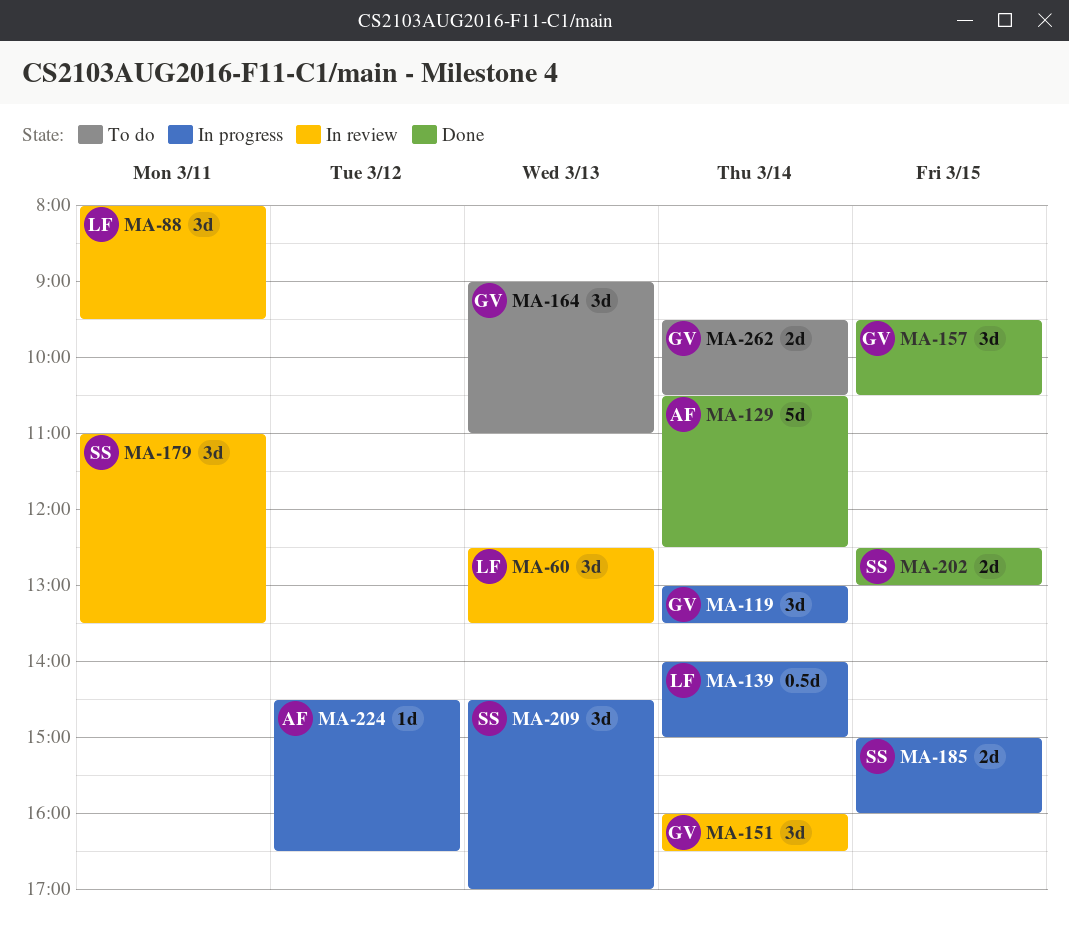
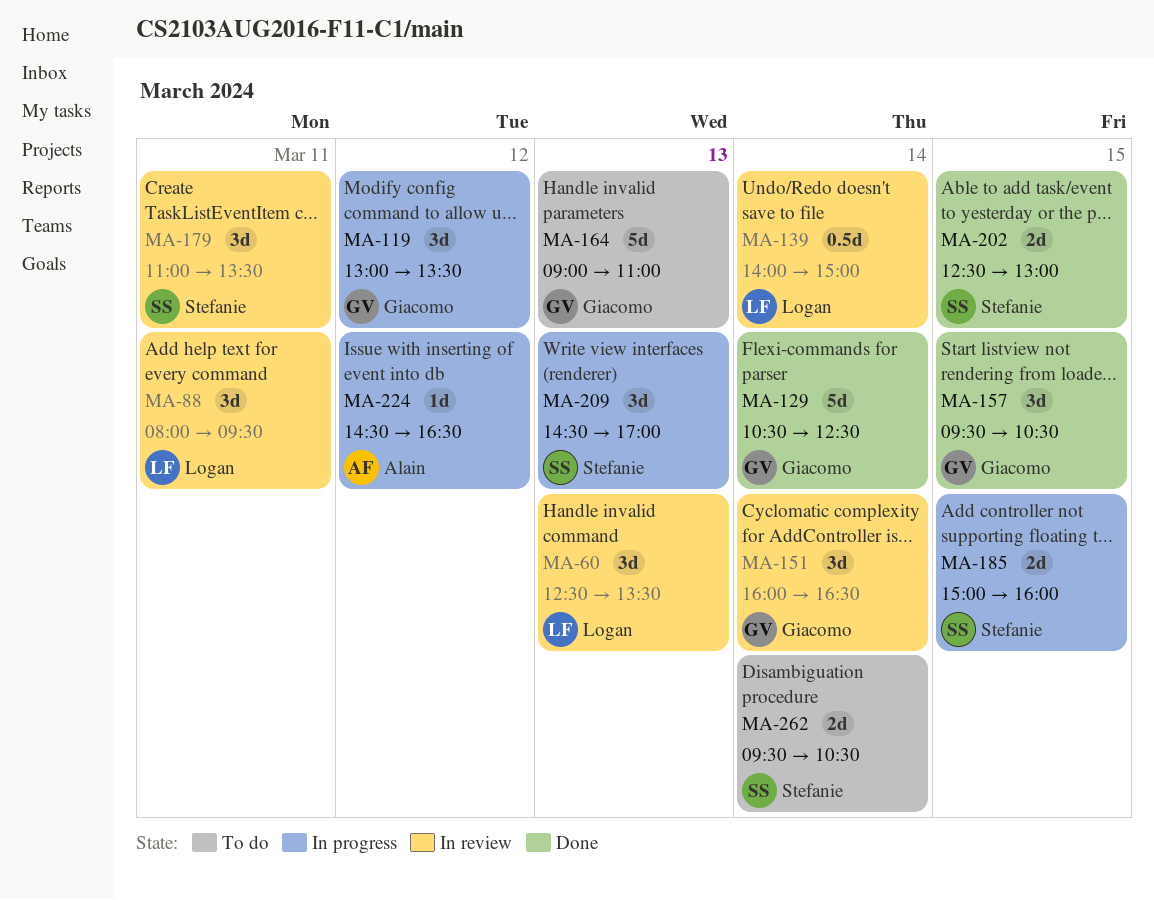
MA-119, day: Mar 14 -> Mar 12
MA-129, owner: Alain -> Giacomo
MA-139, status: In progress -> In review
MA-164, estimate: 3d -> 5d
MA-262, owner: Giacomo -> Stefanie

